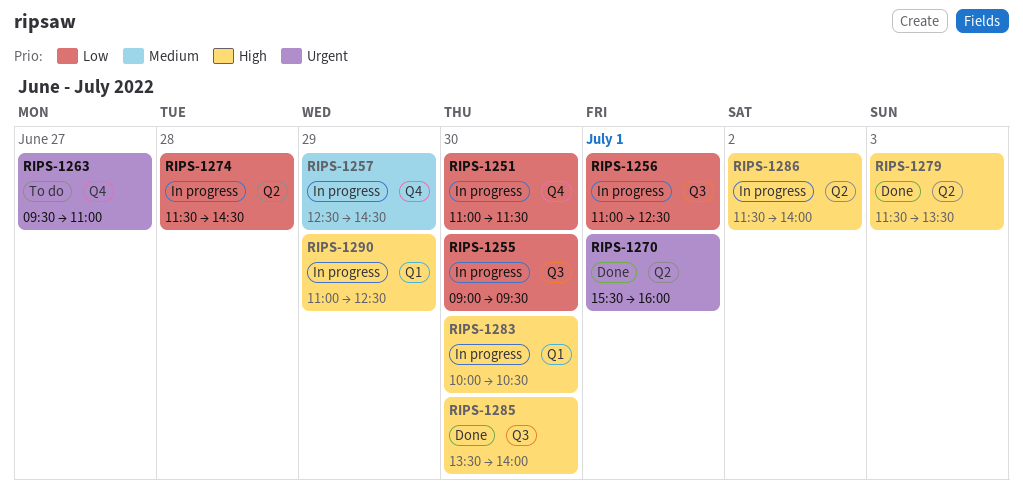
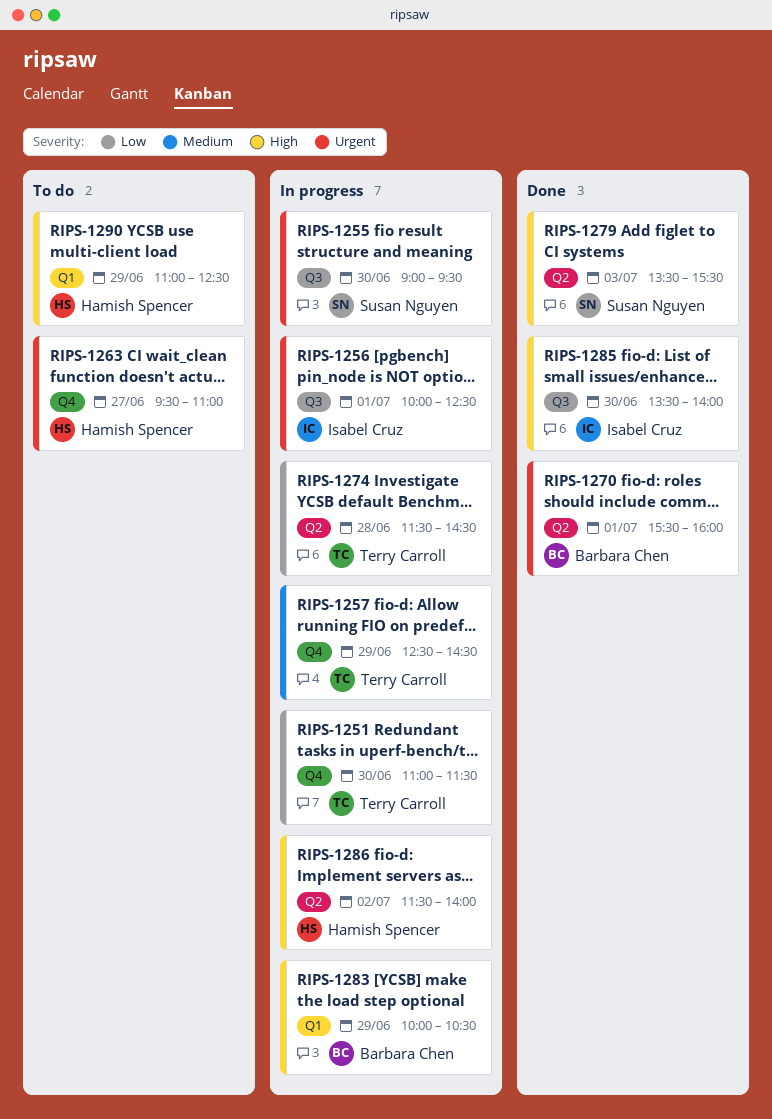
RIPS-1255, priority: Low -> Urgent
RIPS-1256, priority: Low -> Urgent
RIPS-1256, begins: 11:00 -> 10:00
RIPS-1279, begins: 11:30 -> 13:30
RIPS-1279, ends: 13:30 -> 15:30
RIPS-1283, day: Jun 30 -> Jun 29
RIPS-1290, status: In progress -> To do

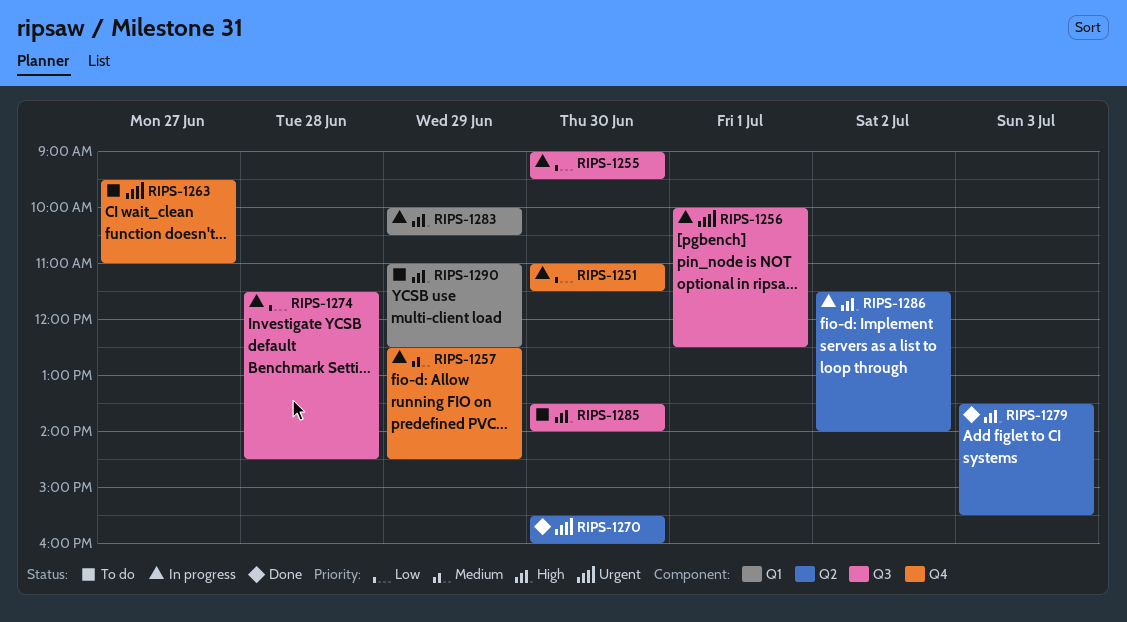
RIPS-1255, priority: Urgent -> Low
RIPS-1270, day: Jul 1 -> Jun 30
RIPS-1274, label: Q2 -> Q3
RIPS-1285, status: Done -> To do

